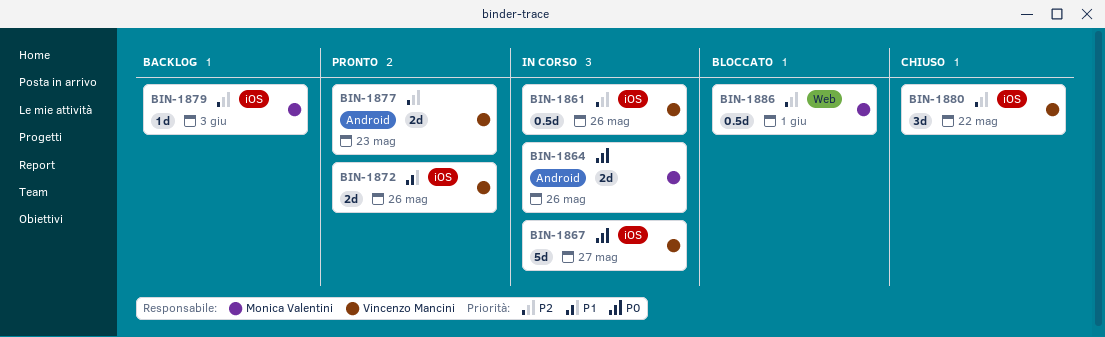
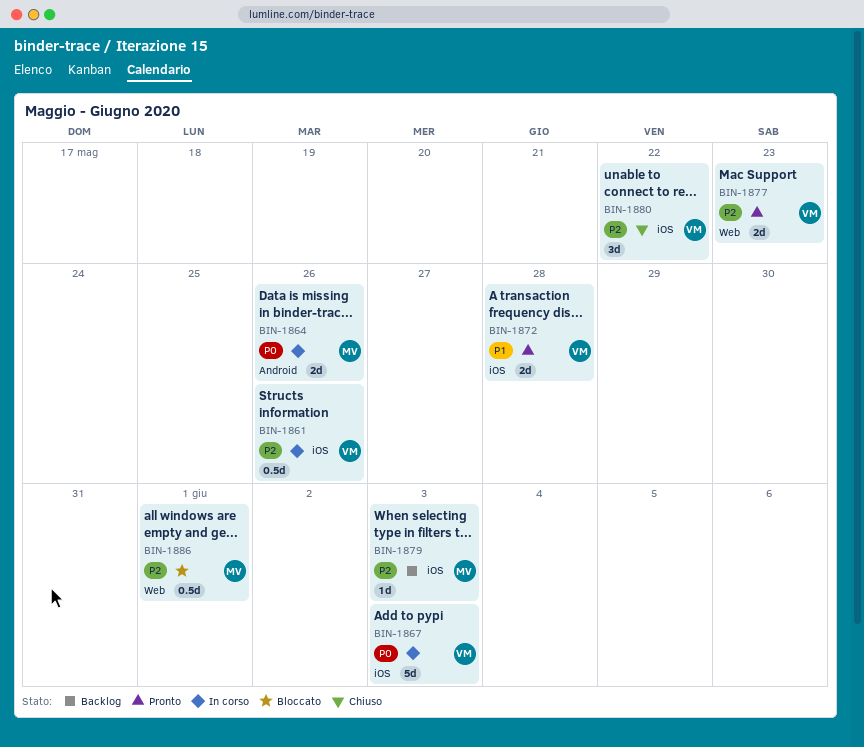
BIN-1867, due: May 27 -> Jun 3
BIN-1872, due: May 26 -> May 28
BIN-1877, label: Android -> Web

